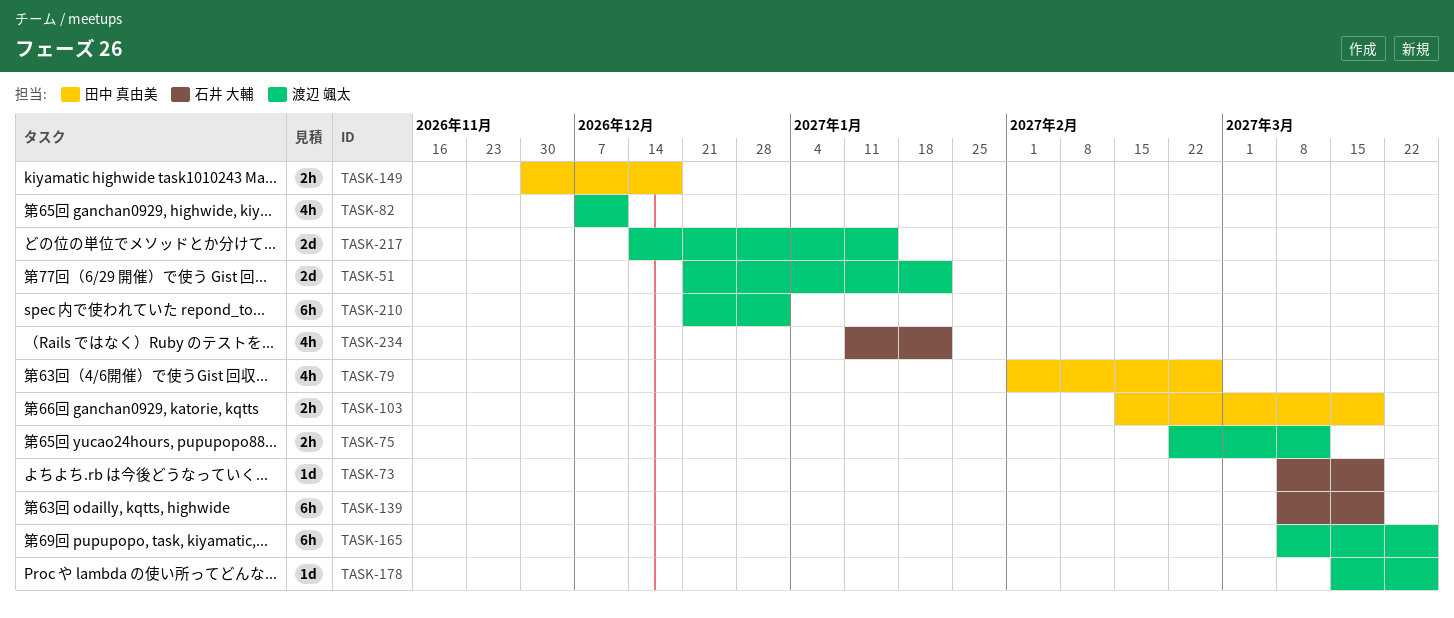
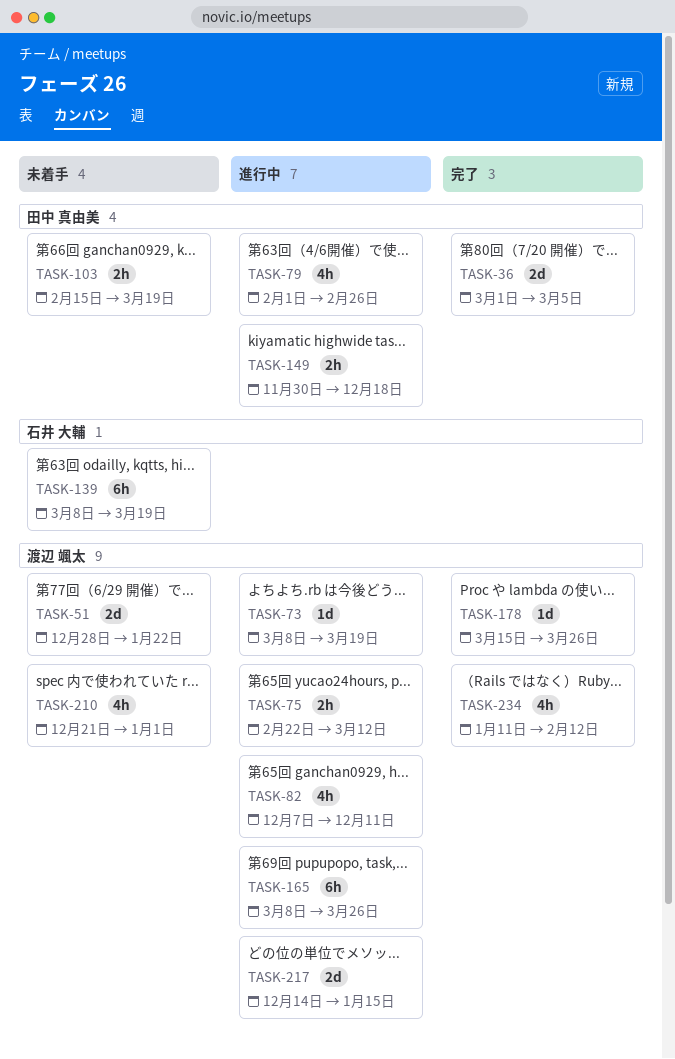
TASK-36: none -> present
TASK-51, start: Dec 21 -> Dec 28
TASK-73, owner: 石井 大輔 -> 渡辺 颯太
TASK-210, estimate: 6h -> 4h
TASK-234, owner: 石井 大輔 -> 渡辺 颯太
TASK-234, due: Jan 22 -> Feb 12

